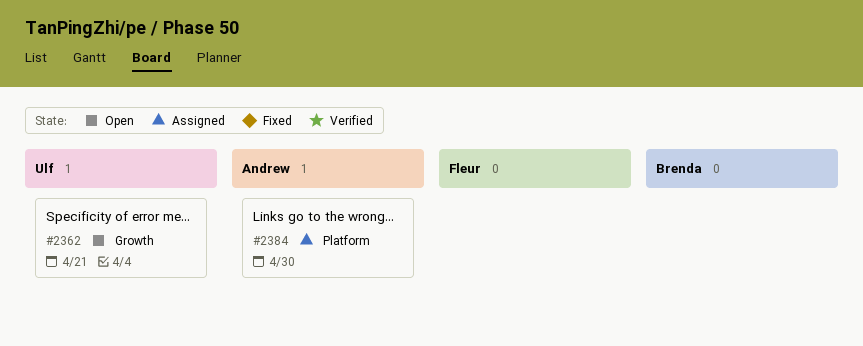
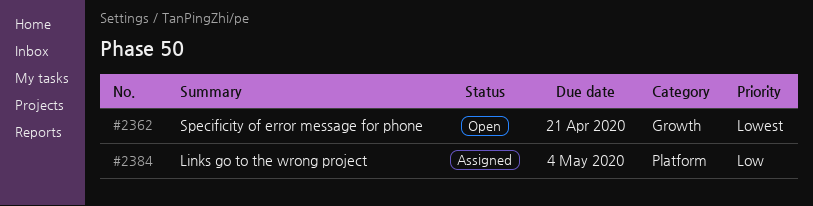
#2384, due: Apr 30 -> May 4

